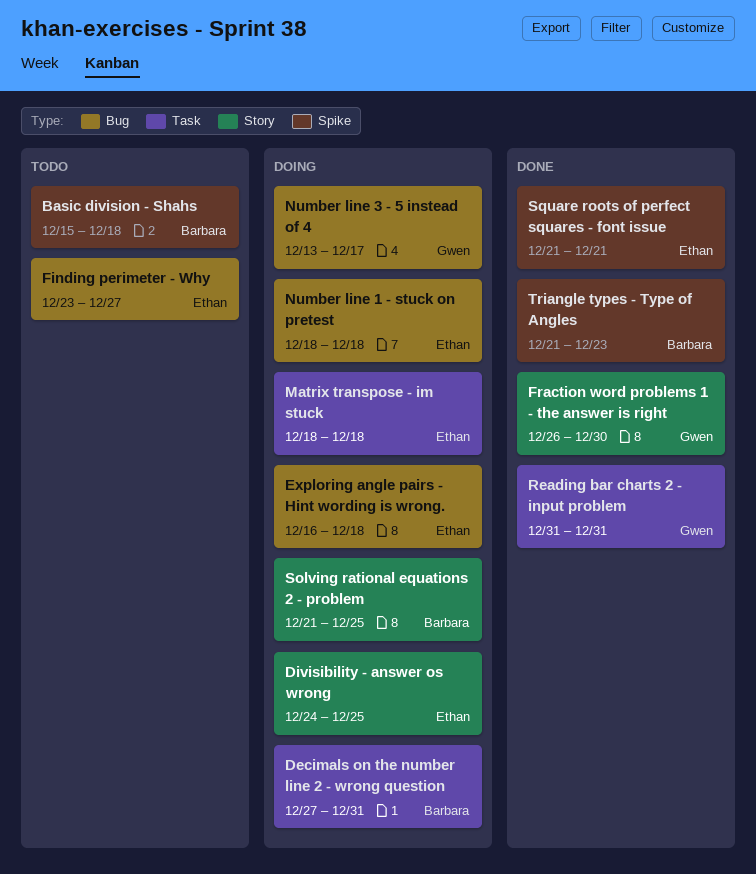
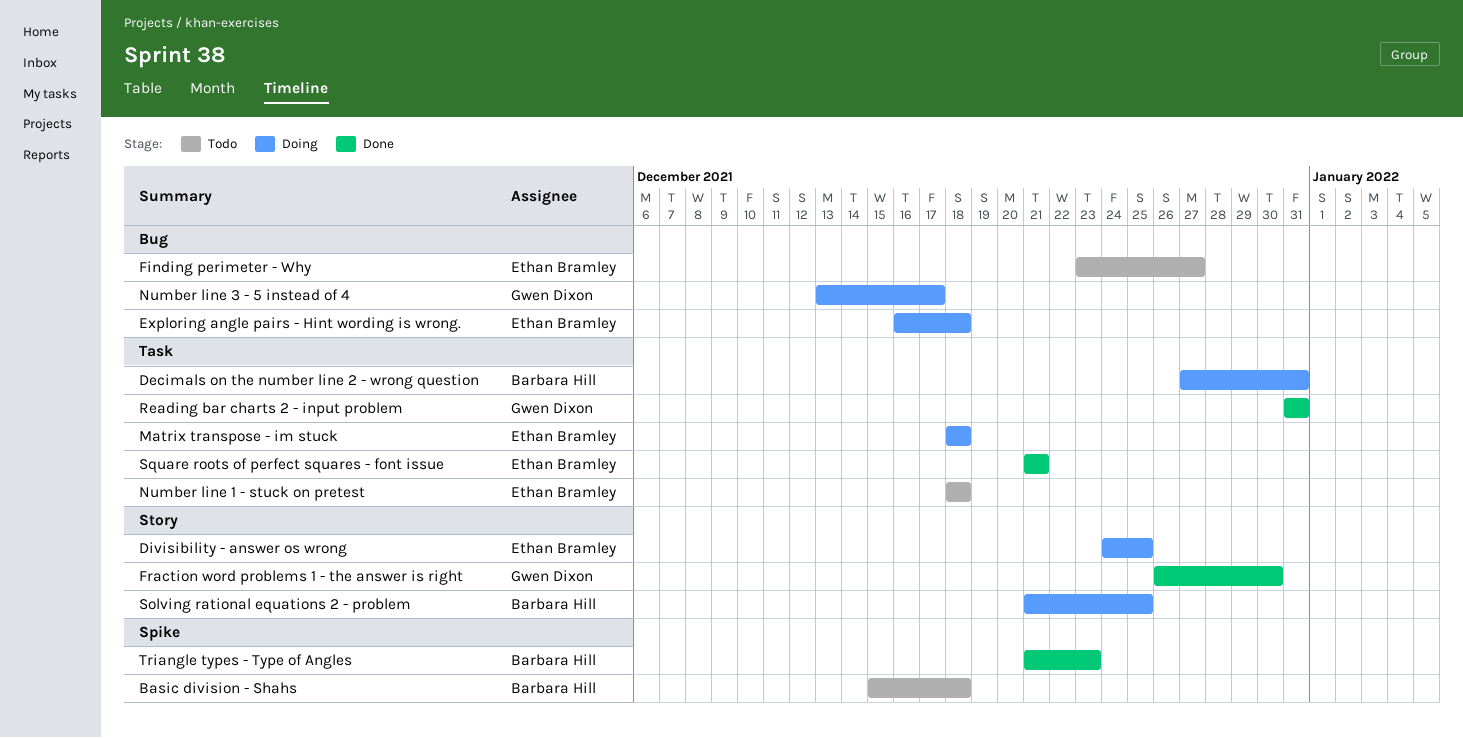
Number line 1 - stuck on pretest, status: Doing -> Todo
Number line 1 - stuck on pretest, label: Bug -> Task
Square roots of perfect squares - font issue, label: Spike -> Task

